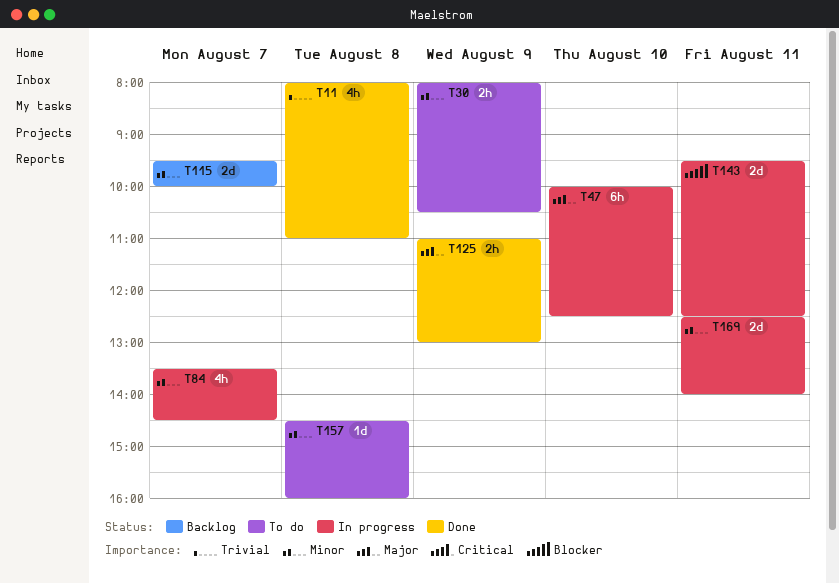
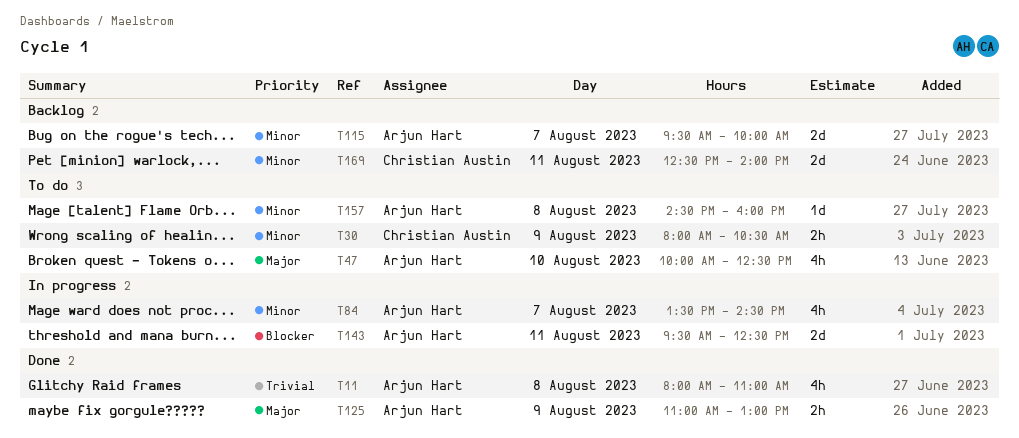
T47, status: In progress -> To do
T47, estimate: 6h -> 4h
T169, status: In progress -> Backlog

